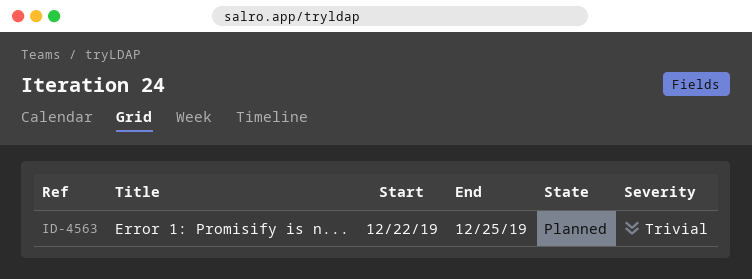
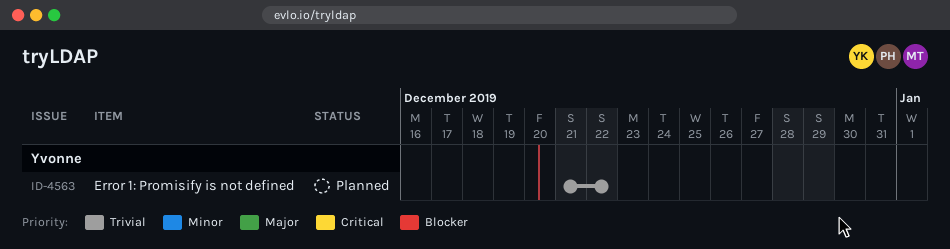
ID-4563, start: Dec 22 -> Dec 21
ID-4563, due: Dec 25 -> Dec 22

